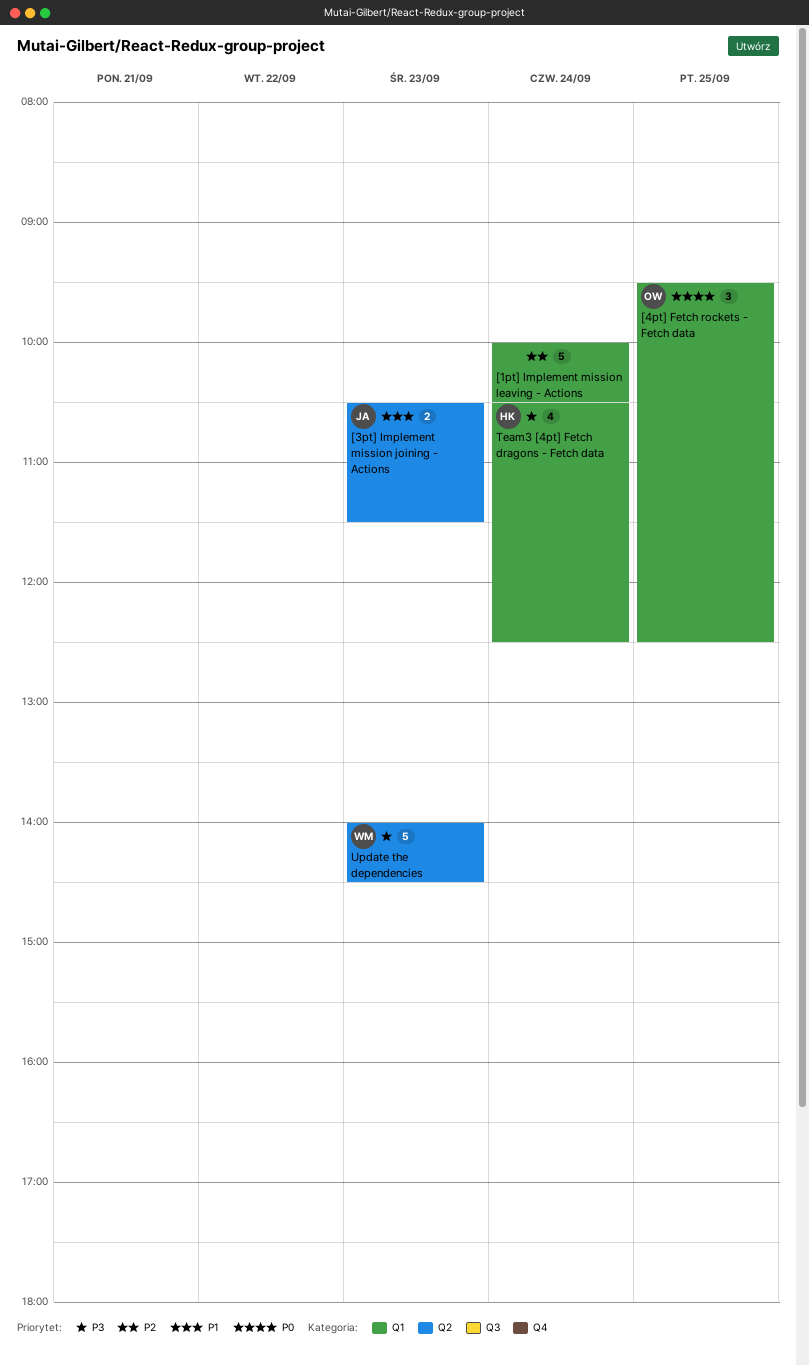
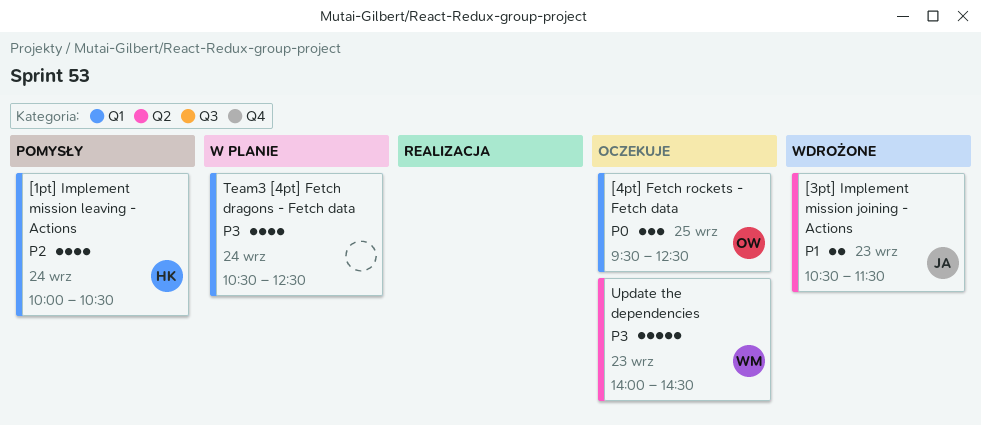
[1pt] Implement mission leaving - Actions, owner: none -> HK
[1pt] Implement mission leaving - Actions, estimate: 5 -> 4
Team3 [4pt] Fetch dragons - Fetch data, owner: HK -> none

